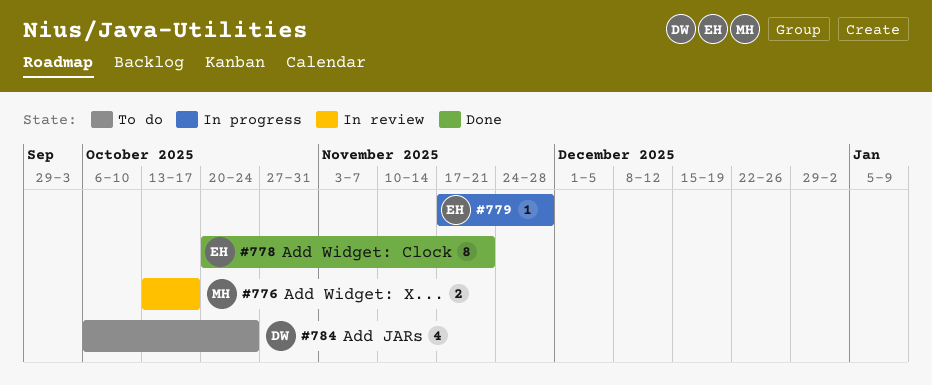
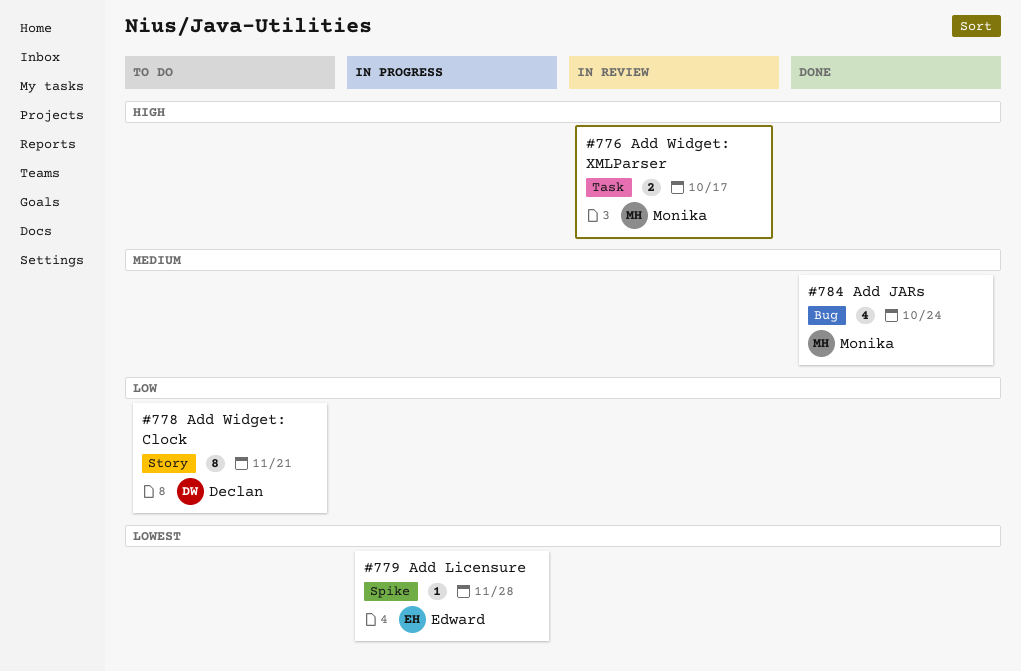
#778, status: Done -> To do
#778, owner: Edward -> Declan
#784, status: To do -> Done
#784, owner: Declan -> Monika

